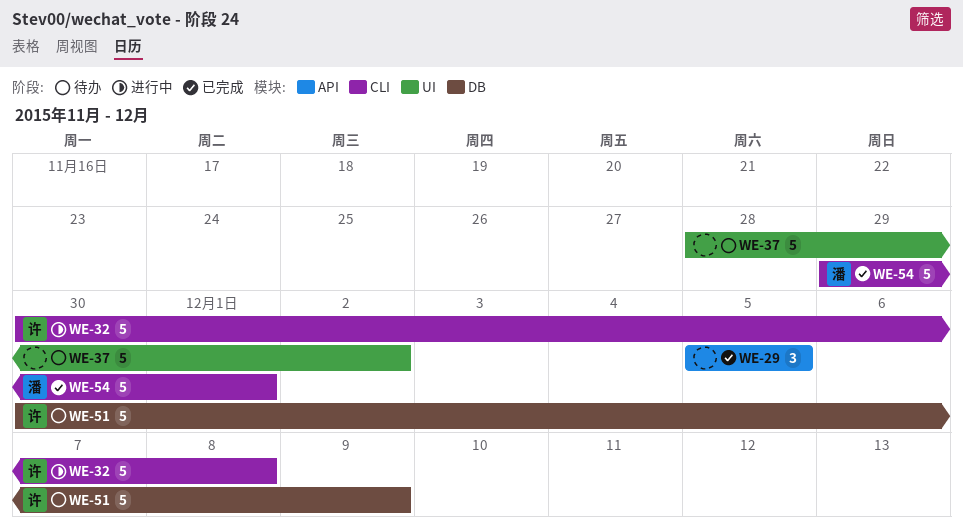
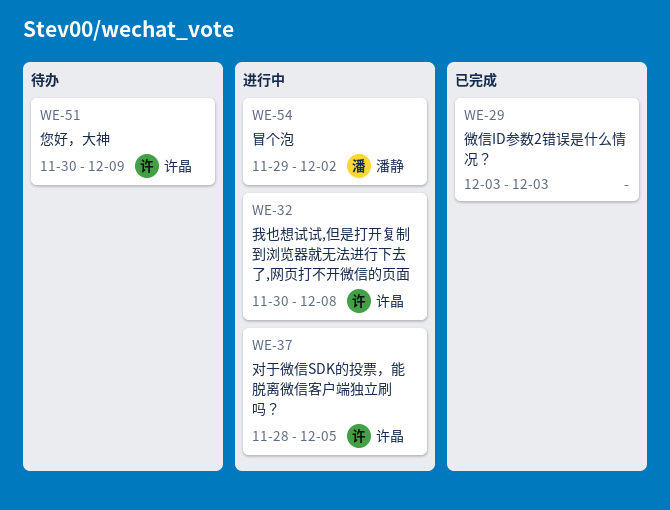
WE-29, start: Dec 5 -> Dec 3
WE-29, due: Dec 5 -> Dec 3
WE-37, status: 待办 -> 进行中
WE-37, owner: none -> 许晶
WE-37, due: Dec 2 -> Dec 5
WE-54, status: 已完成 -> 进行中
WE-54, due: Dec 1 -> Dec 2

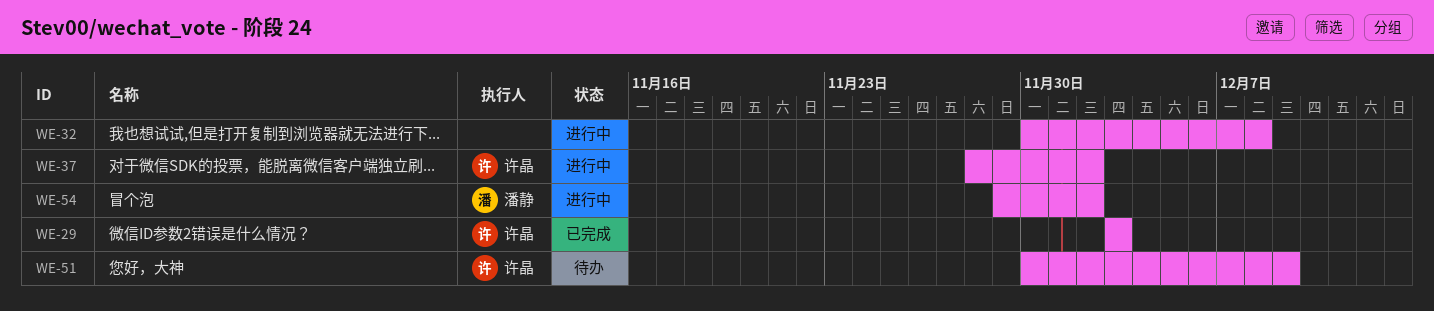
WE-29, owner: none -> 许晶
WE-32, owner: 许晶 -> none
WE-37, due: Dec 5 -> Dec 2

